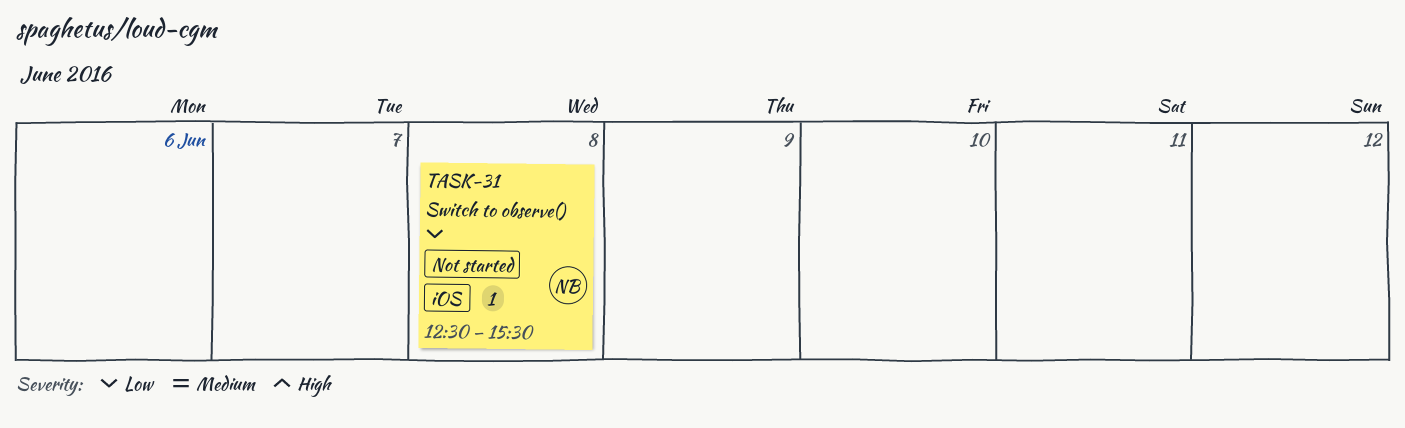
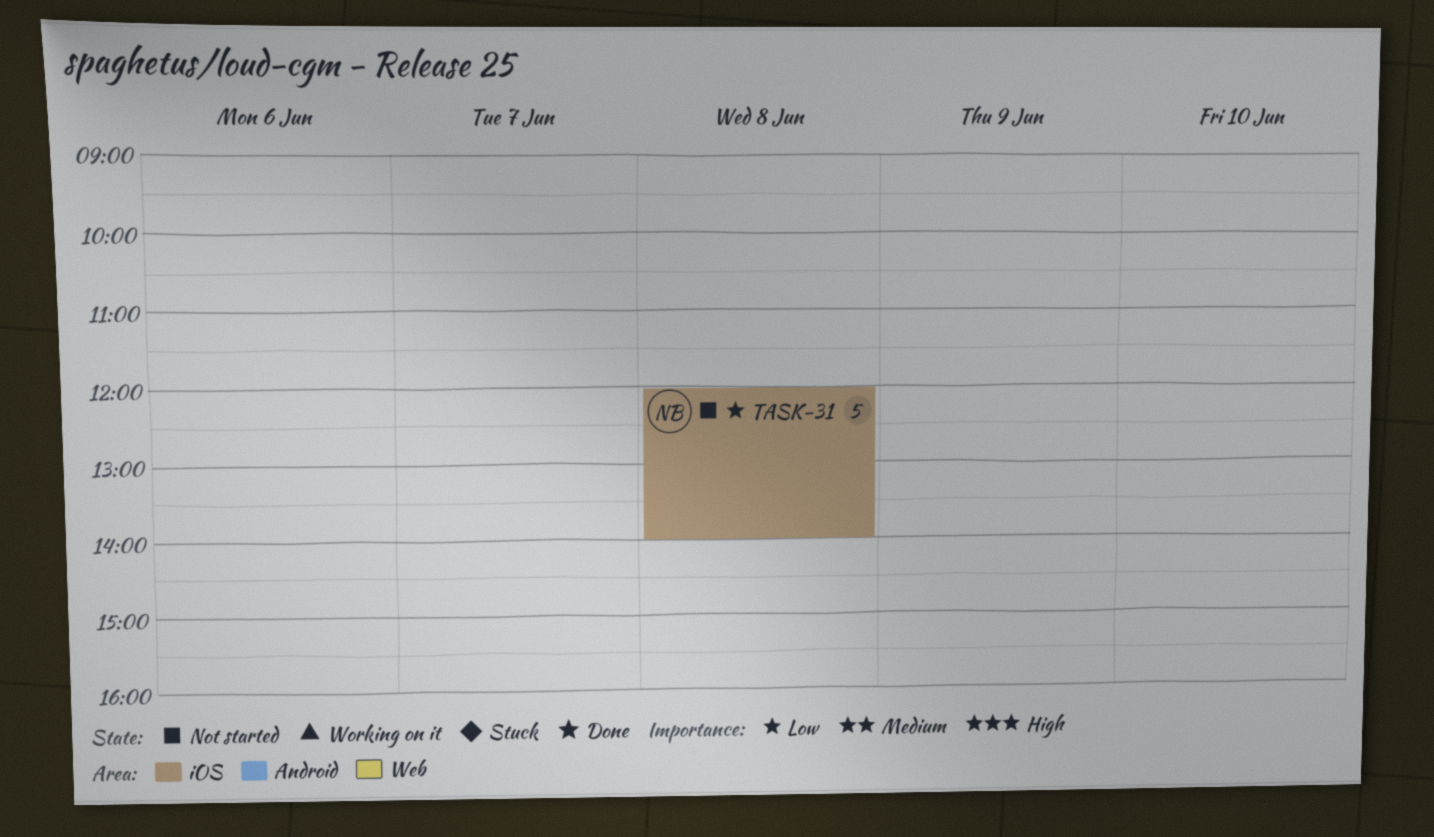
TASK-31, estimate: 1 -> 5
TASK-31, begins: 12:30 -> 12:00
TASK-31, ends: 15:30 -> 14:00

